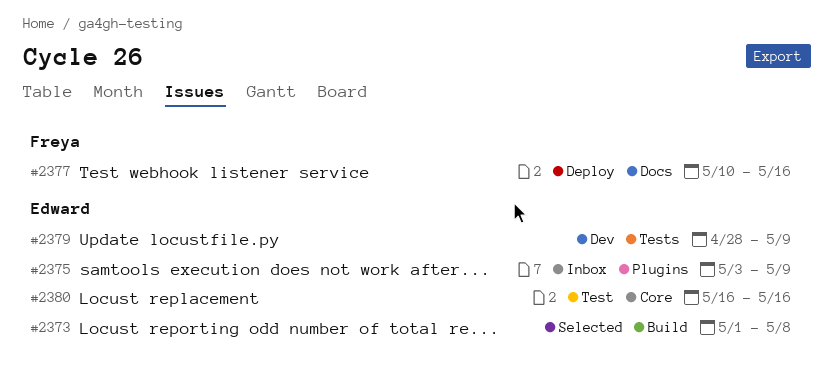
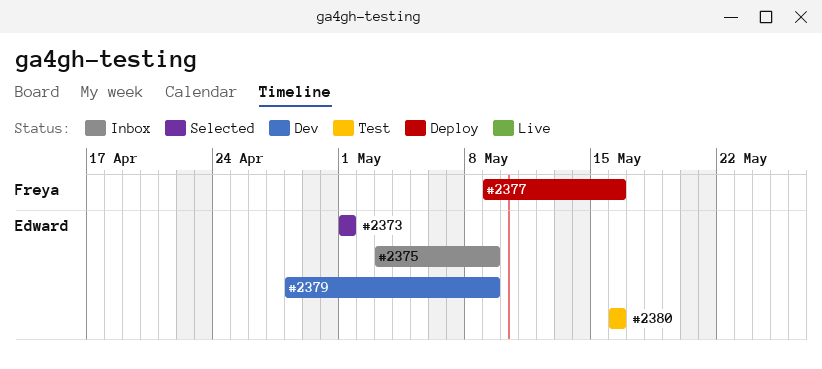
#2373, due: May 8 -> May 1
#2377, start: May 10 -> May 9

